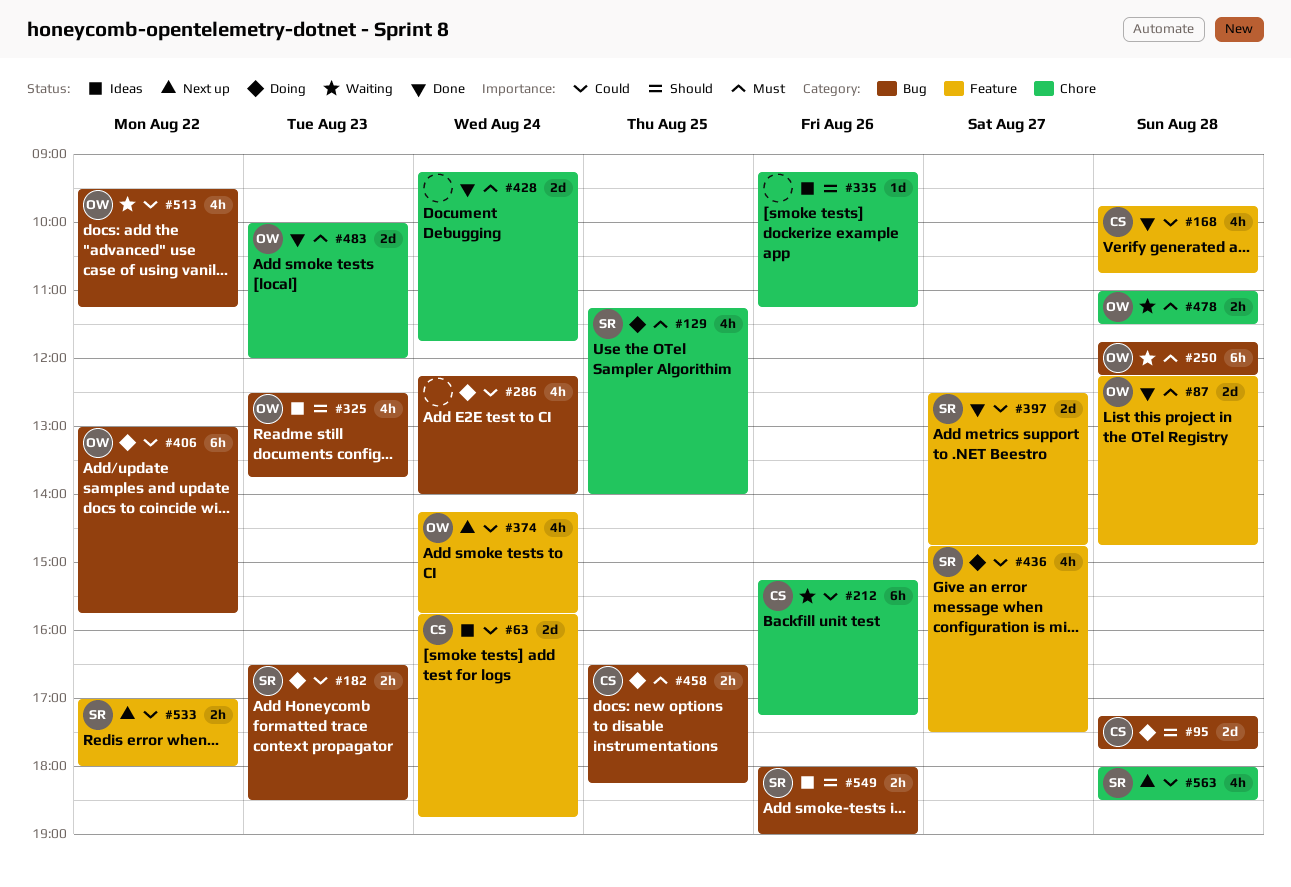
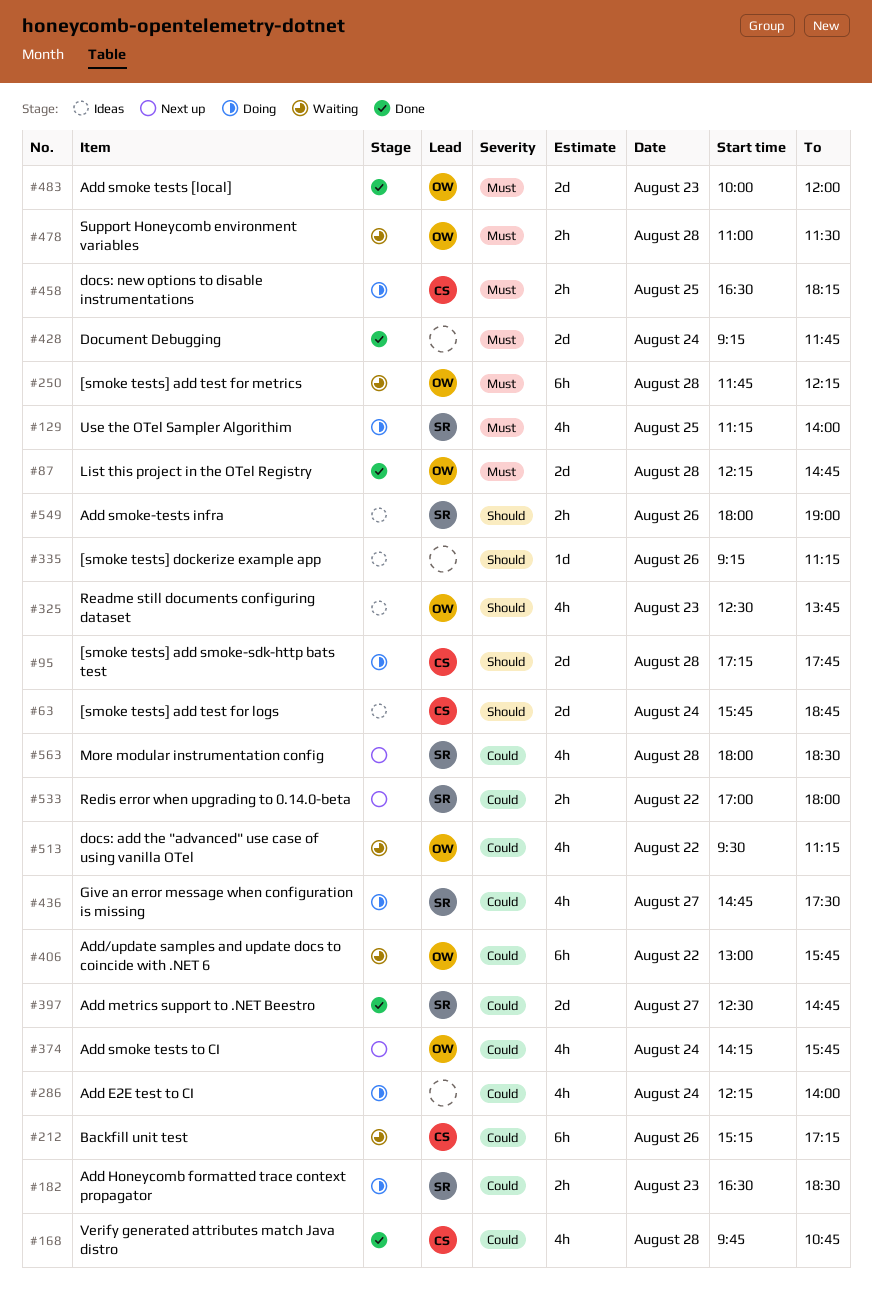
#63, priority: Could -> Should
#406, status: Doing -> Waiting

